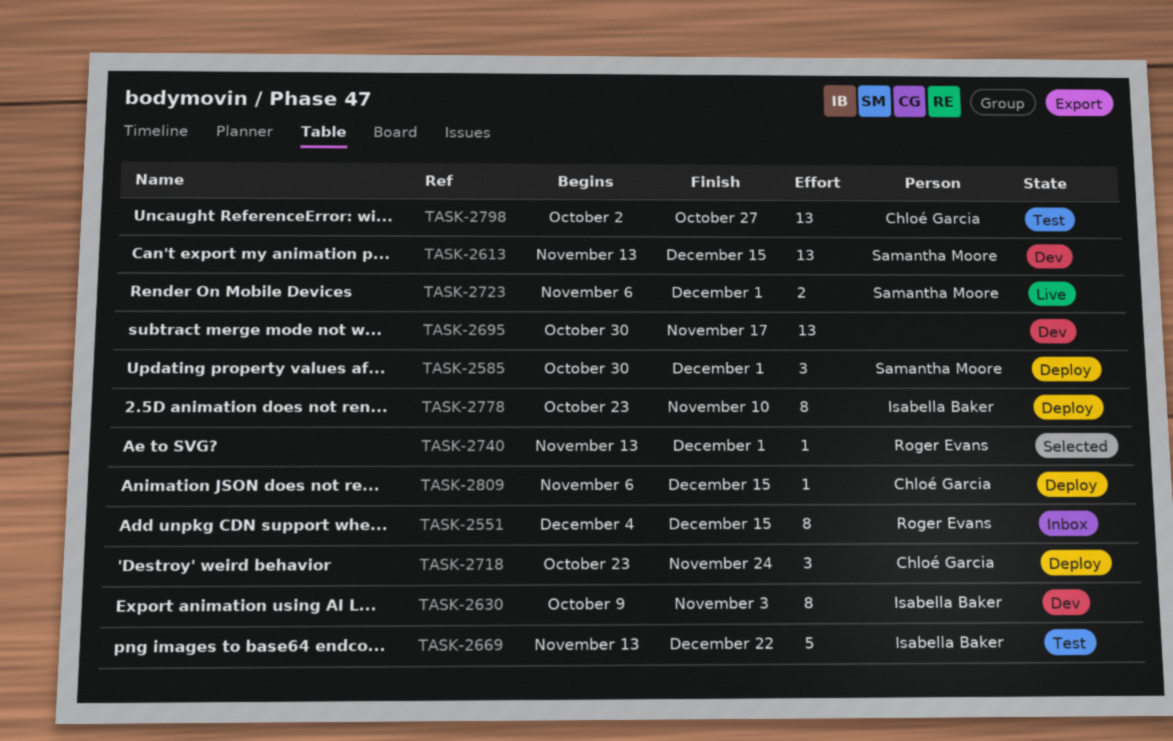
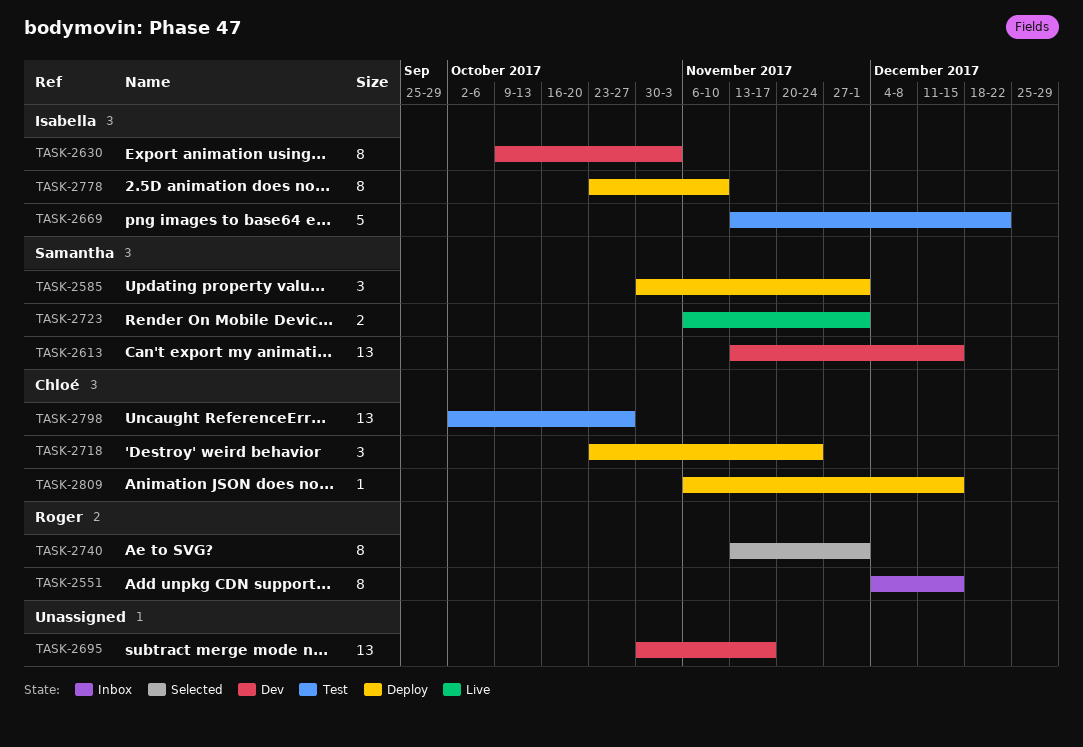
TASK-2740, estimate: 1 -> 8

